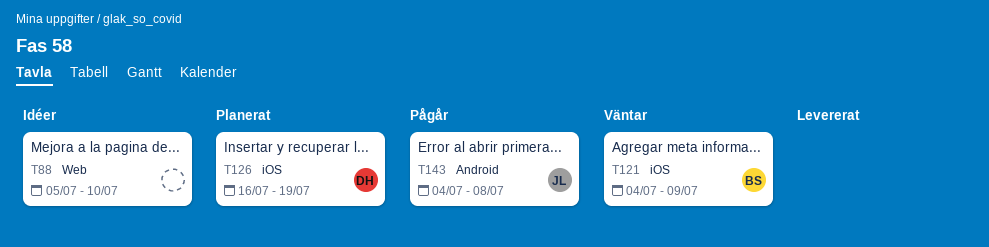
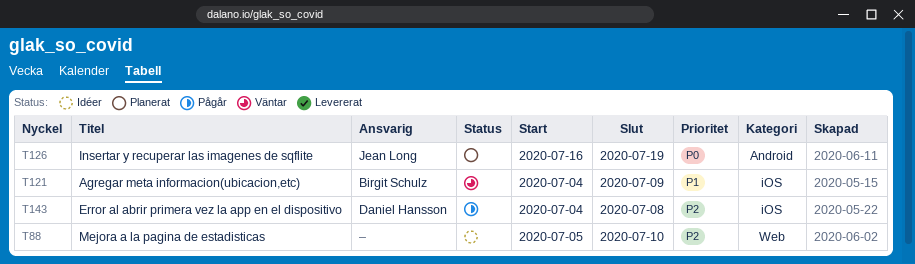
T126, owner: Daniel Hansson -> Jean Long
T126, label: iOS -> Android
T143, owner: Jean Long -> Daniel Hansson
T143, label: Android -> iOS

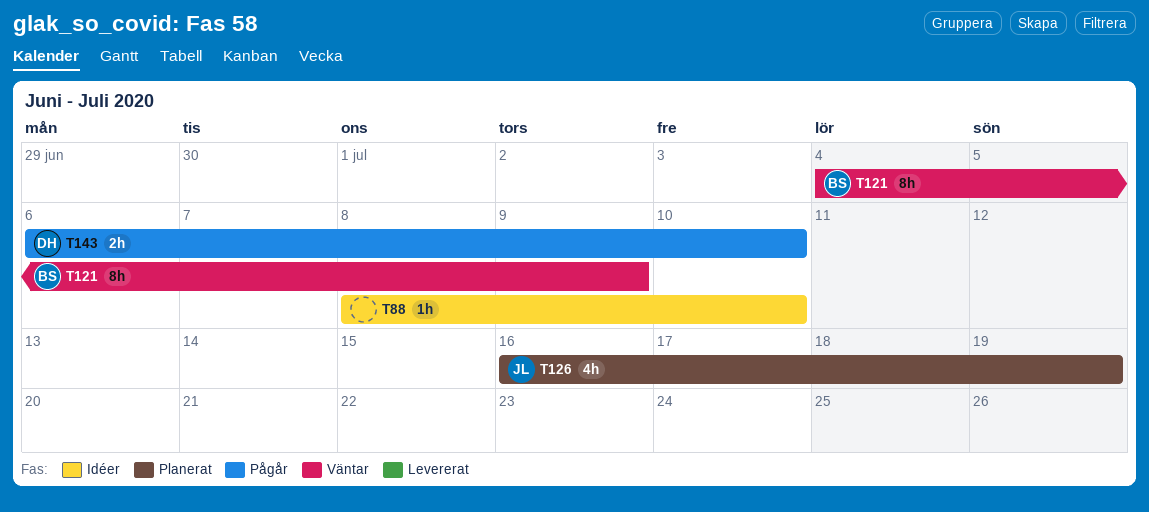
T88, start: Jul 5 -> Jul 8
T143, start: Jul 4 -> Jul 6
T143, due: Jul 8 -> Jul 10

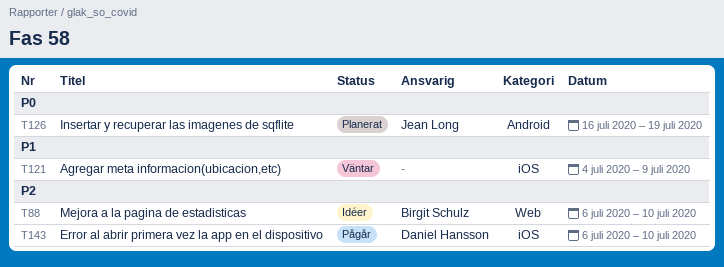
T88, owner: none -> Birgit Schulz
T88, start: Jul 8 -> Jul 6
T121, owner: Birgit Schulz -> none

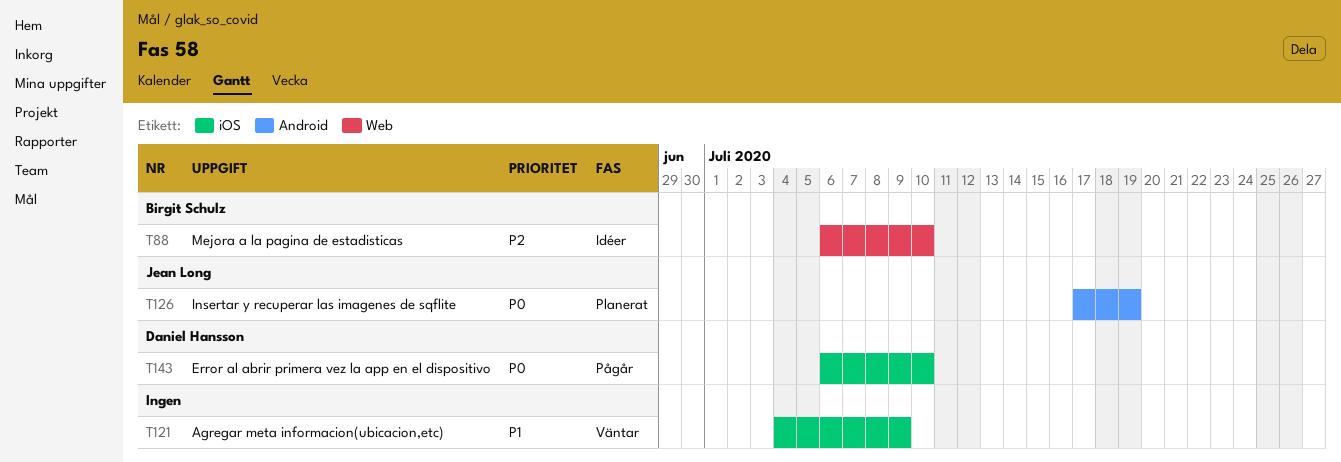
T126, start: Jul 16 -> Jul 17
T143, priority: P2 -> P0

